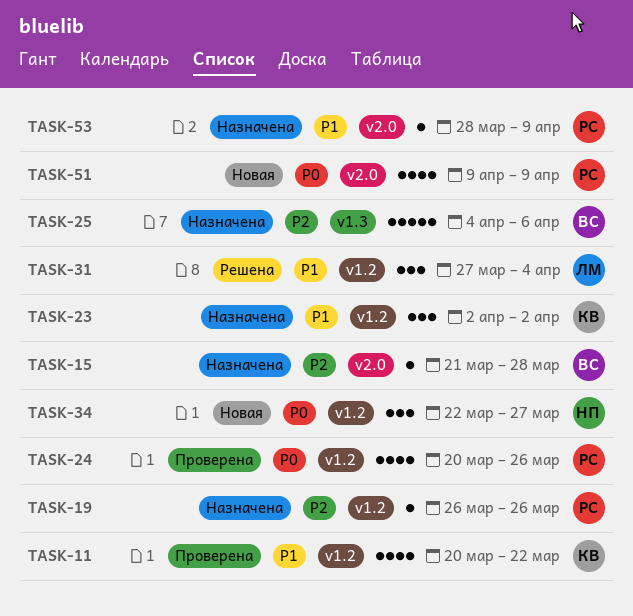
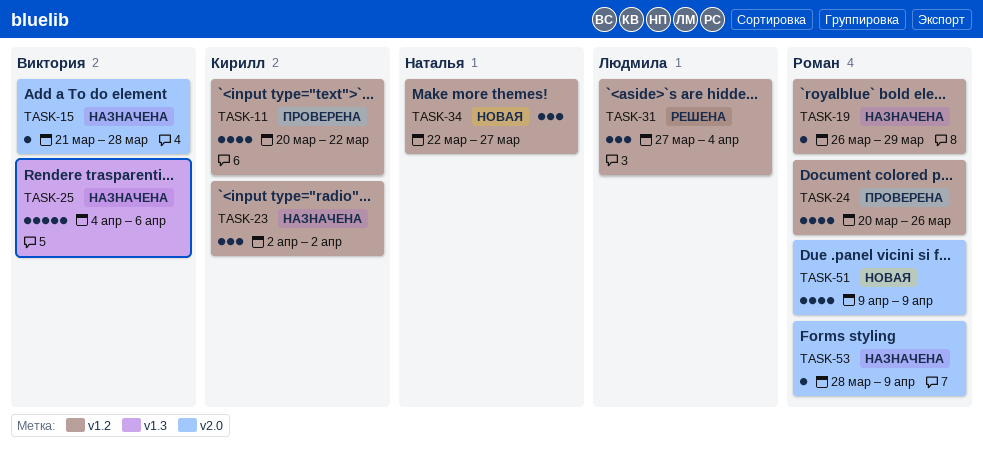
TASK-19, due: Mar 26 -> Mar 29

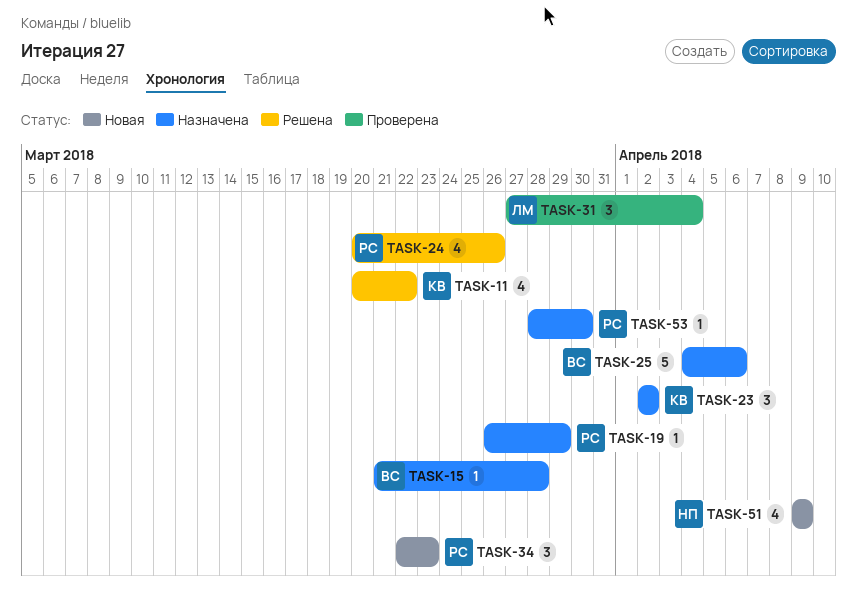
TASK-11, status: Проверена -> Решена
TASK-24, status: Проверена -> Решена
TASK-31, status: Решена -> Проверена
TASK-34, owner: Наталья -> Роман
TASK-34, due: Mar 27 -> Mar 23
TASK-51, owner: Роман -> Наталья
TASK-53, due: Apr 9 -> Mar 30

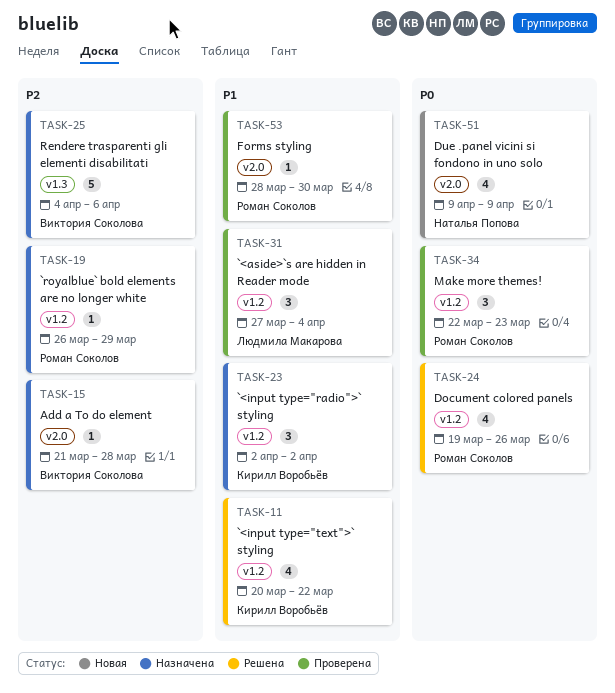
TASK-24, start: Mar 20 -> Mar 19
TASK-34, status: Новая -> Проверена
TASK-53, status: Назначена -> Проверена

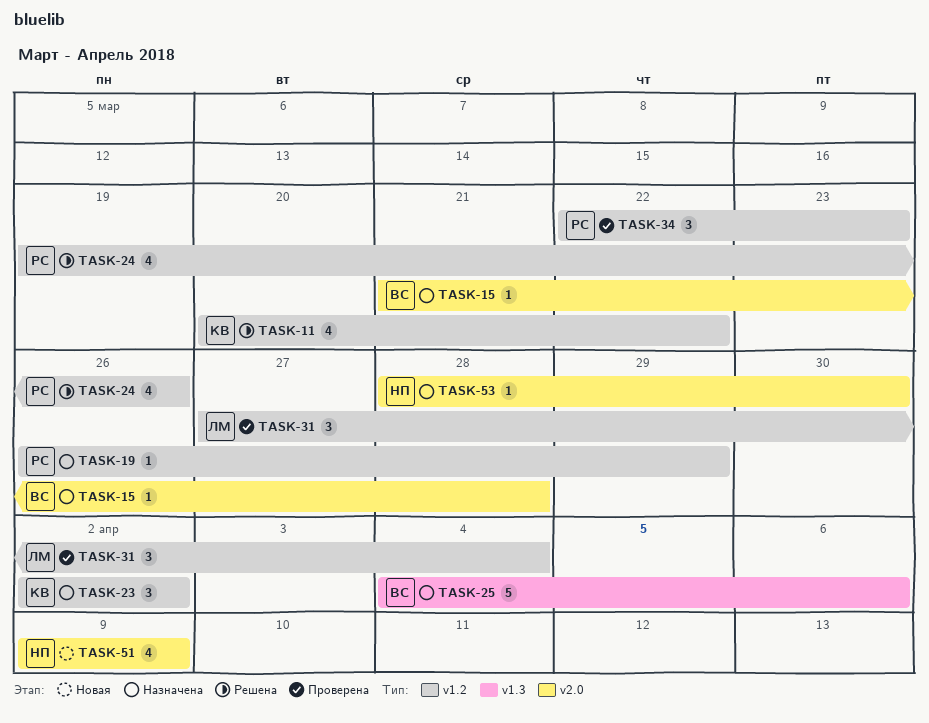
TASK-53, status: Проверена -> Назначена
TASK-53, owner: Роман Соколов -> Наталья Попова

